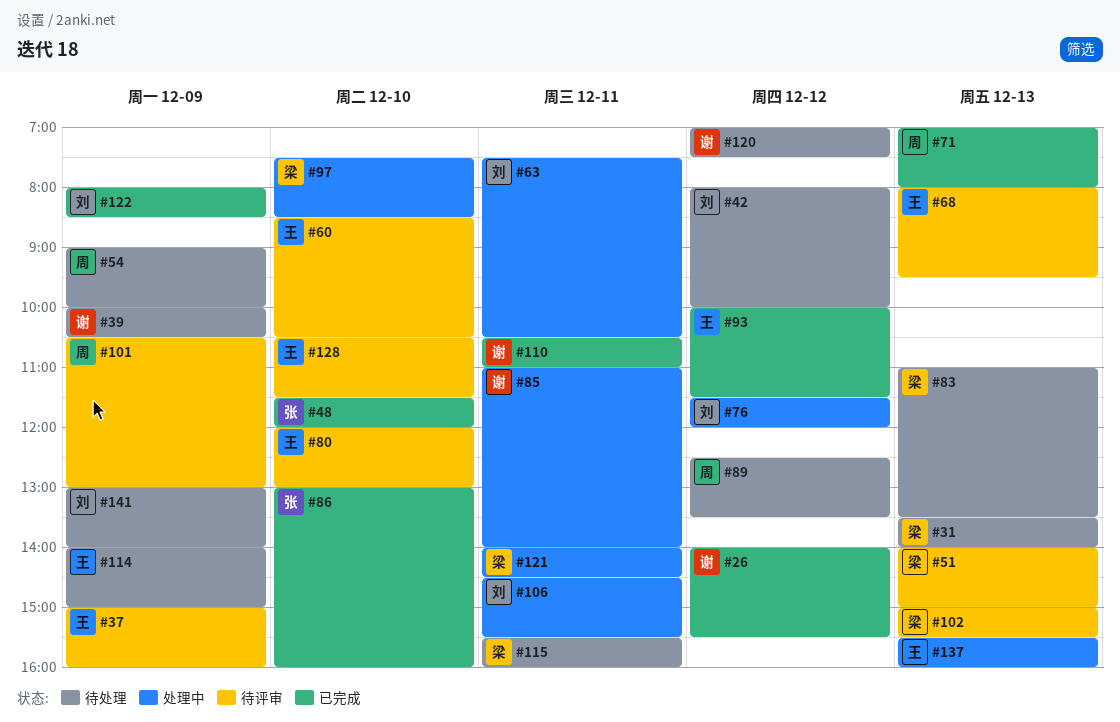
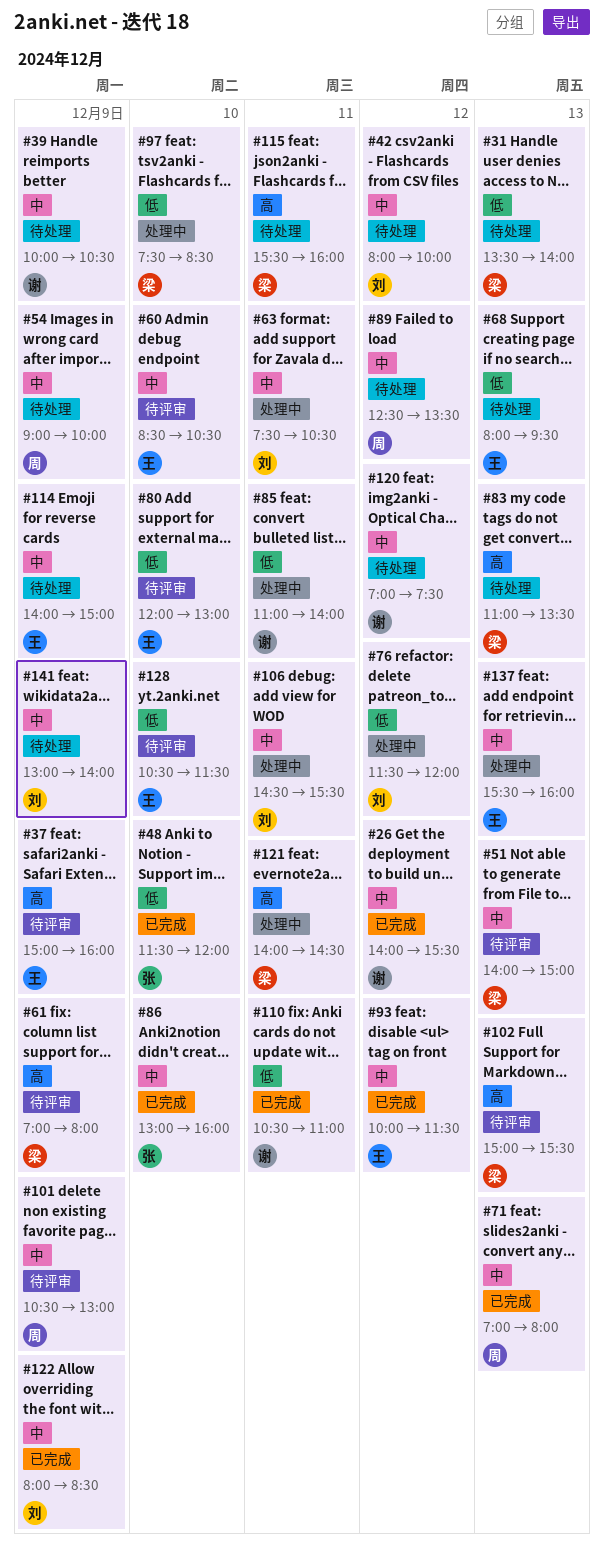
#61: none -> present
#68, status: 待评审 -> 待处理

